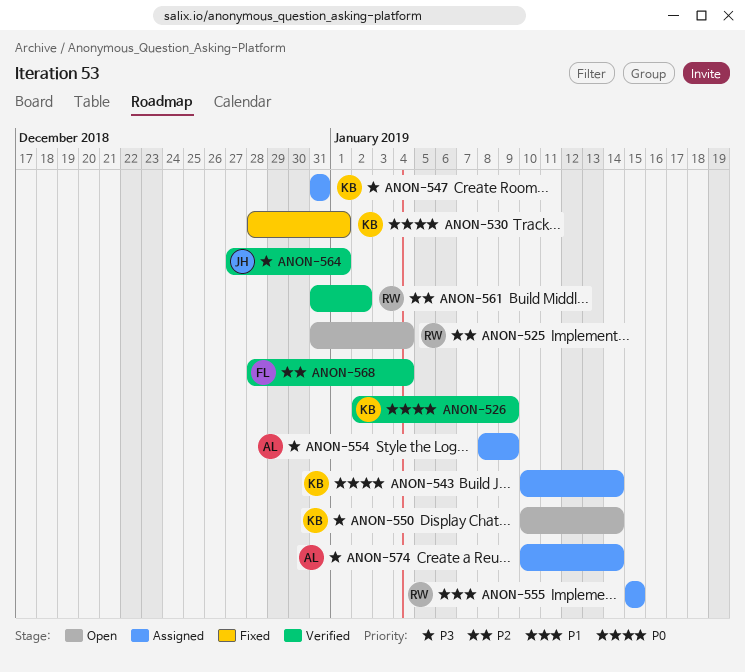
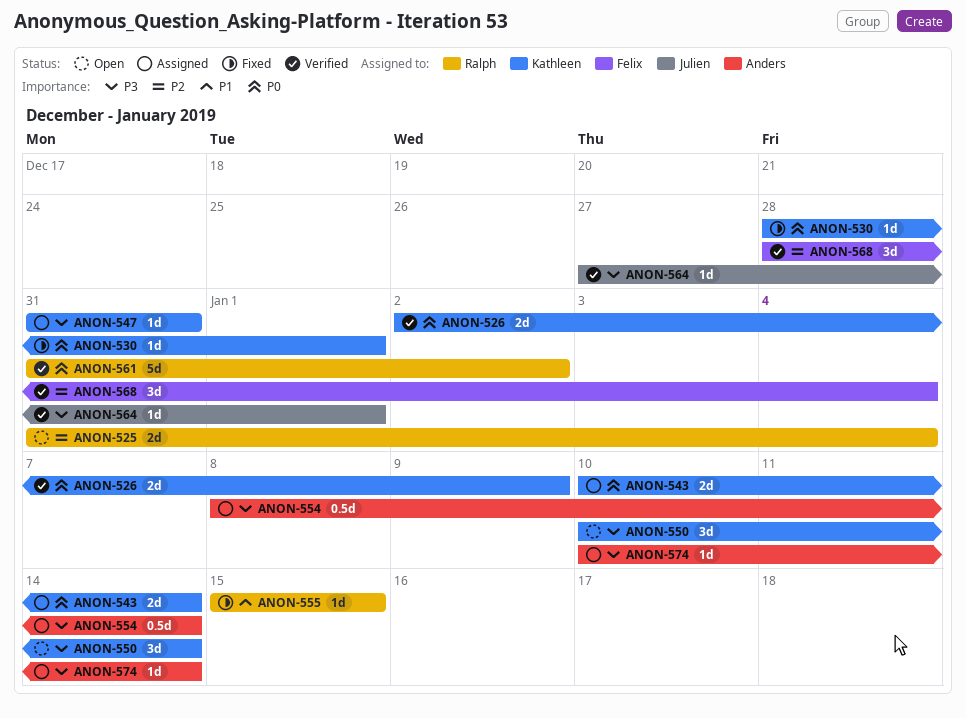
ANON-554, due: Jan 9 -> Jan 14
ANON-555, status: Assigned -> Fixed
ANON-561, priority: P2 -> P0

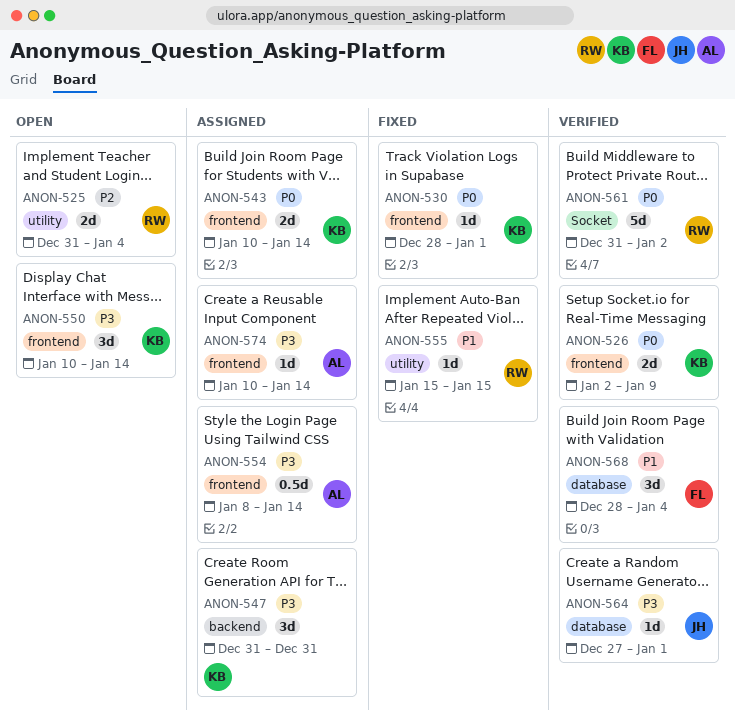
ANON-547, estimate: 1d -> 3d
ANON-568, priority: P2 -> P1

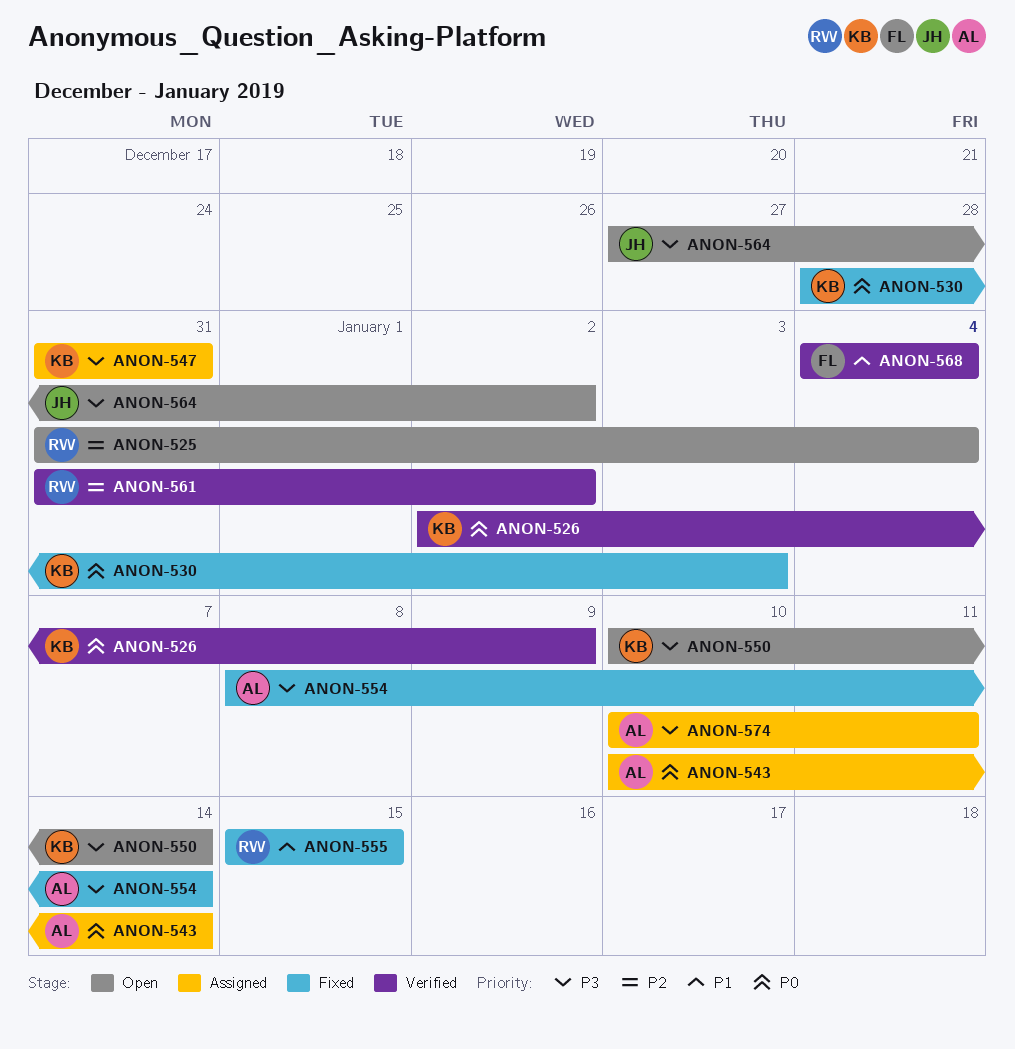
ANON-530, due: Jan 1 -> Jan 3
ANON-543, owner: KB -> AL
ANON-554, status: Assigned -> Fixed
ANON-561, priority: P0 -> P2
ANON-564, status: Verified -> Open
ANON-564, due: Jan 1 -> Jan 2
ANON-568, start: Dec 28 -> Jan 4
ANON-574, due: Jan 14 -> Jan 11

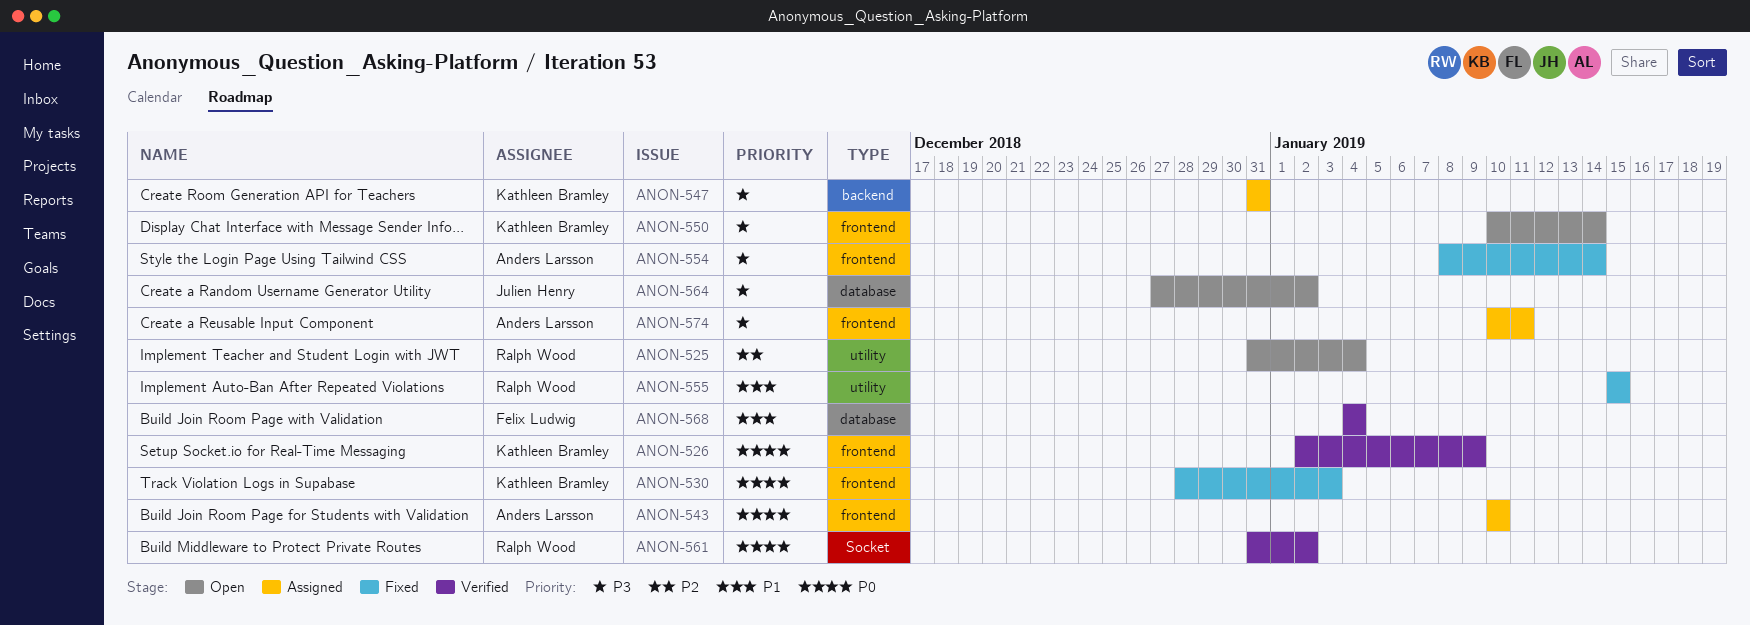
ANON-543, due: Jan 14 -> Jan 10
ANON-561, priority: P2 -> P0

